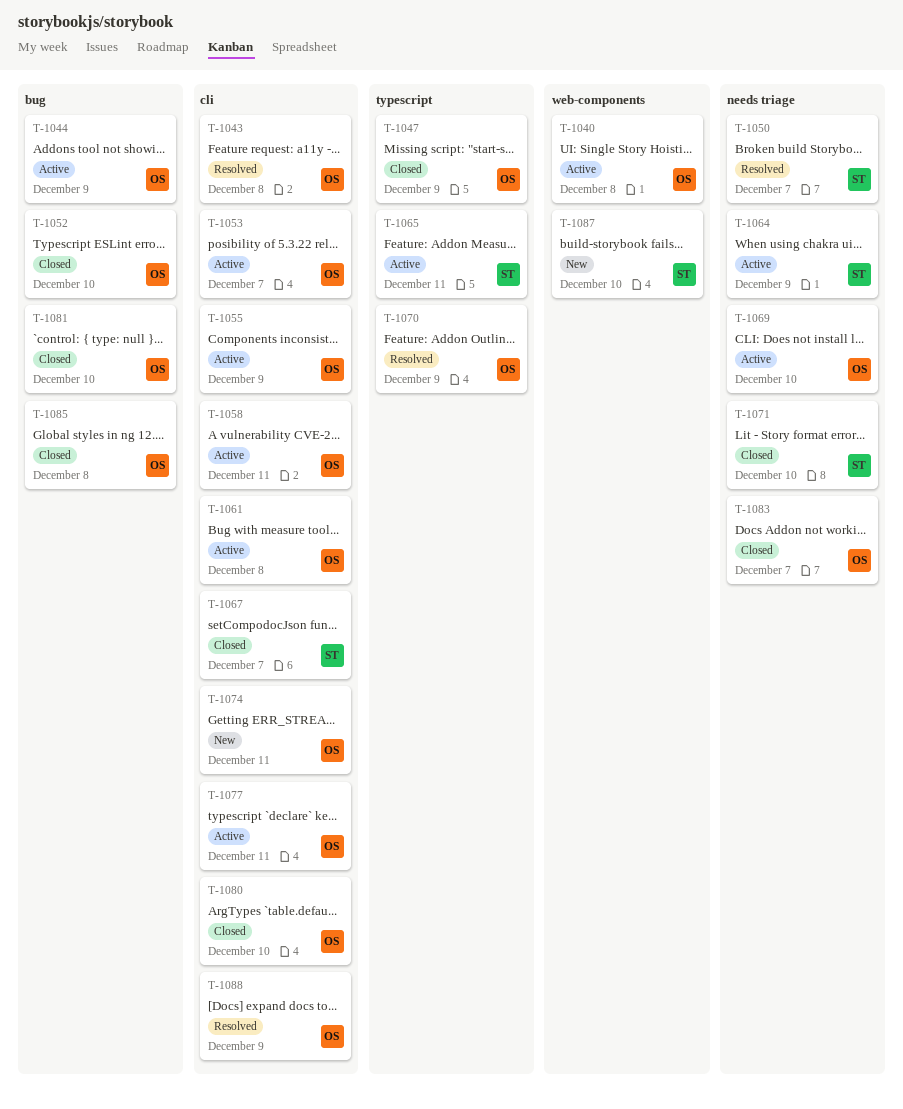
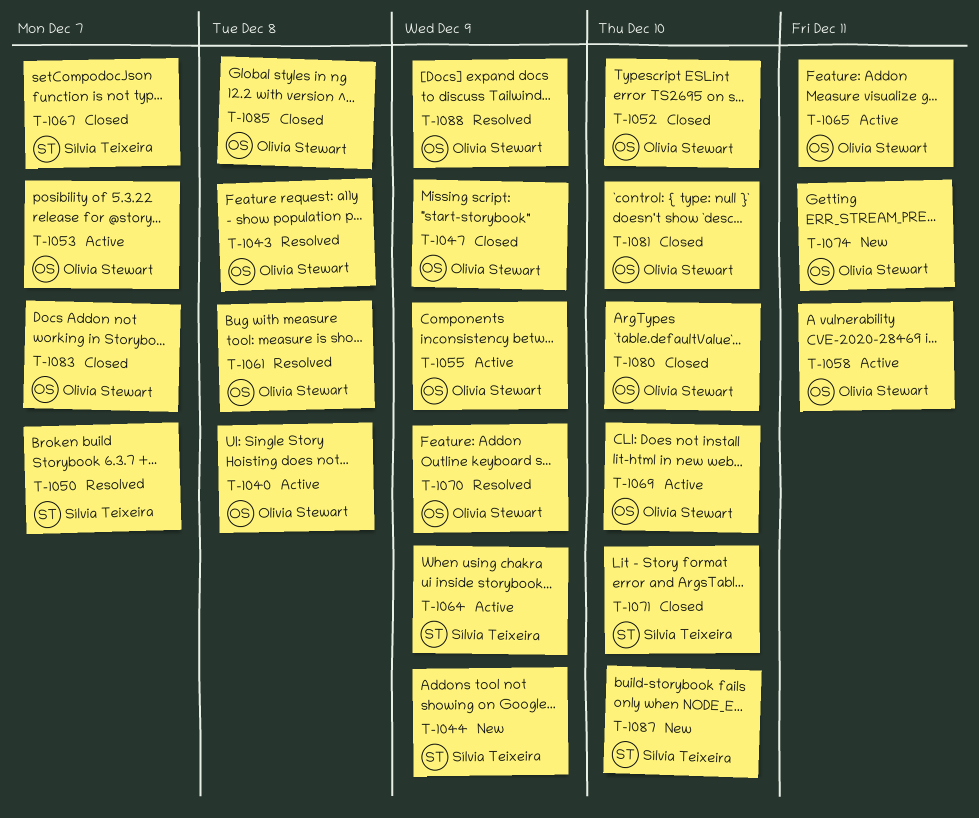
T-1044, status: Active -> New
T-1044, owner: Olivia Stewart -> Sílvia Teixeira
T-1061, status: Active -> Resolved
T-1065, owner: Sílvia Teixeira -> Olivia Stewart
T-1077: present -> none

